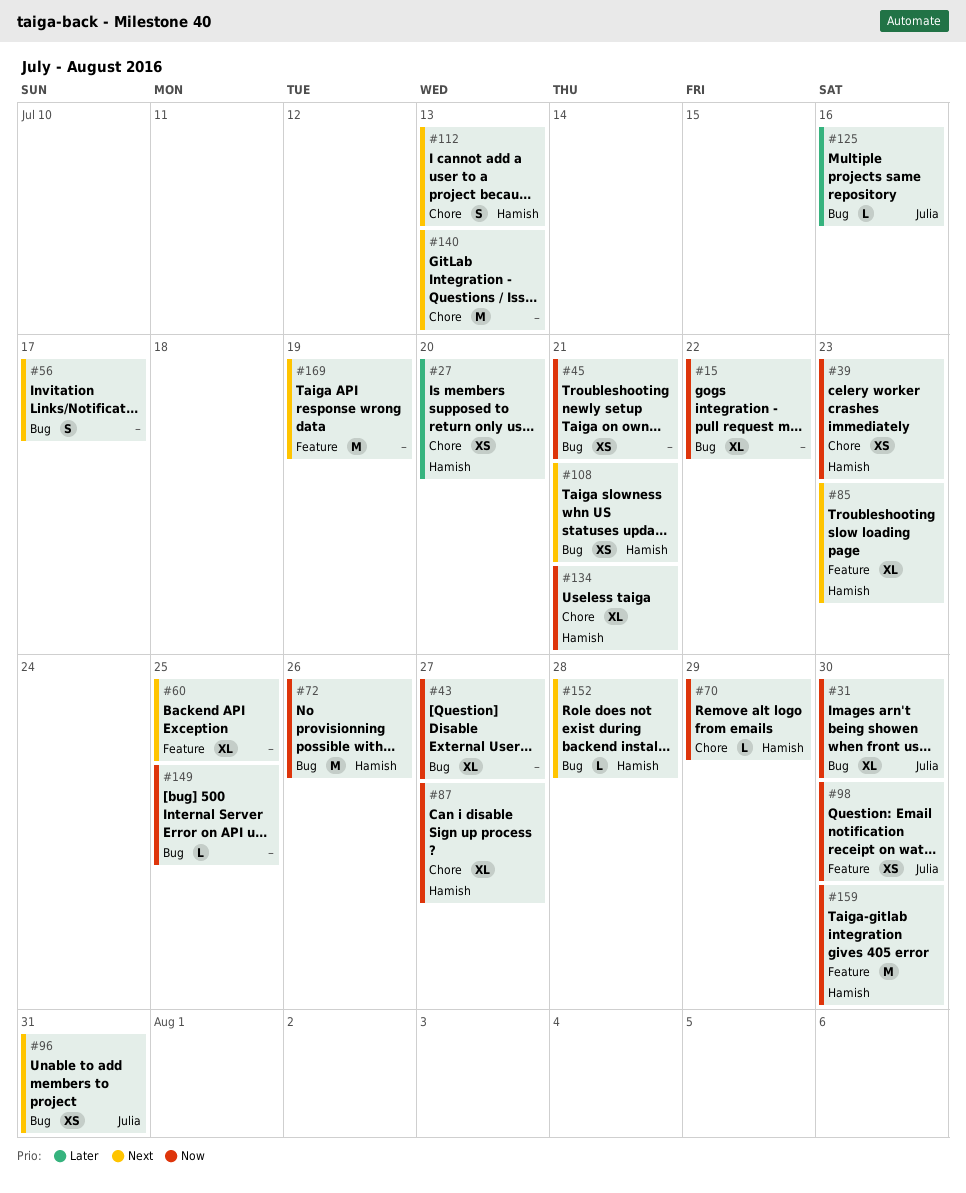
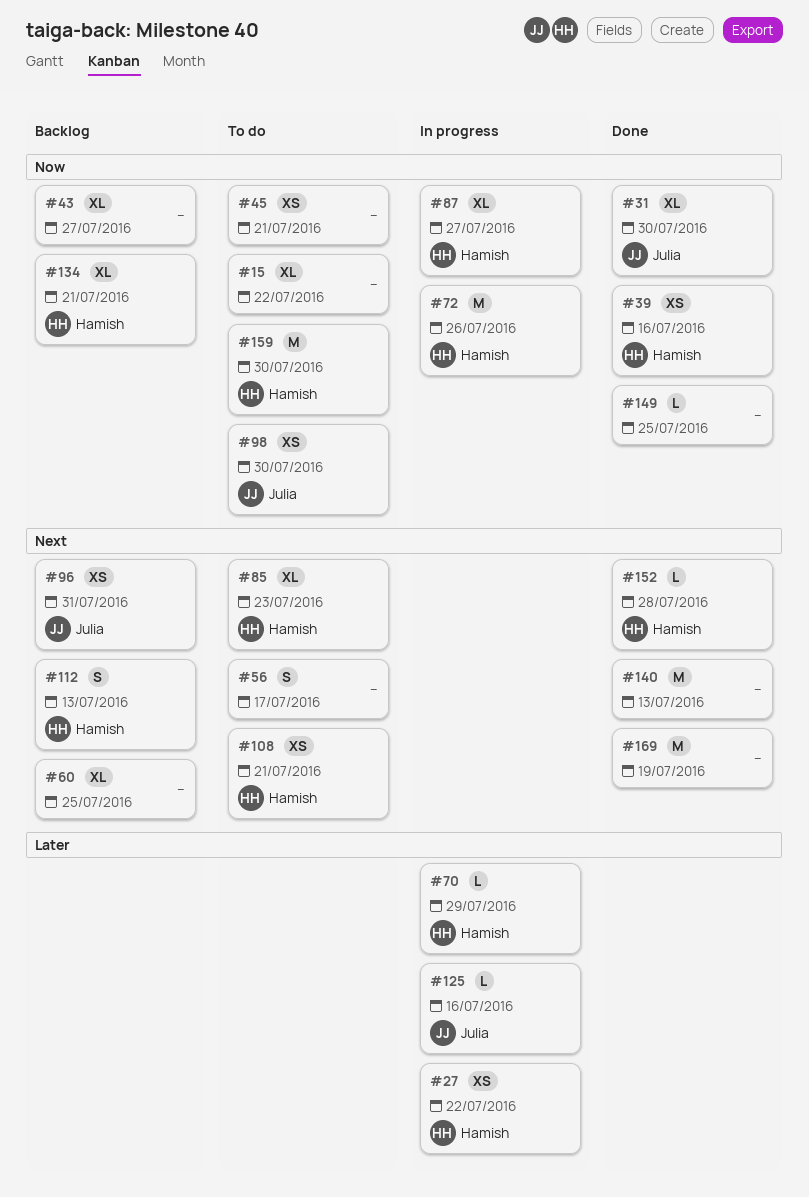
#27, due: Jul 20 -> Jul 22
#39, due: Jul 23 -> Jul 16
#70, priority: Now -> Later

